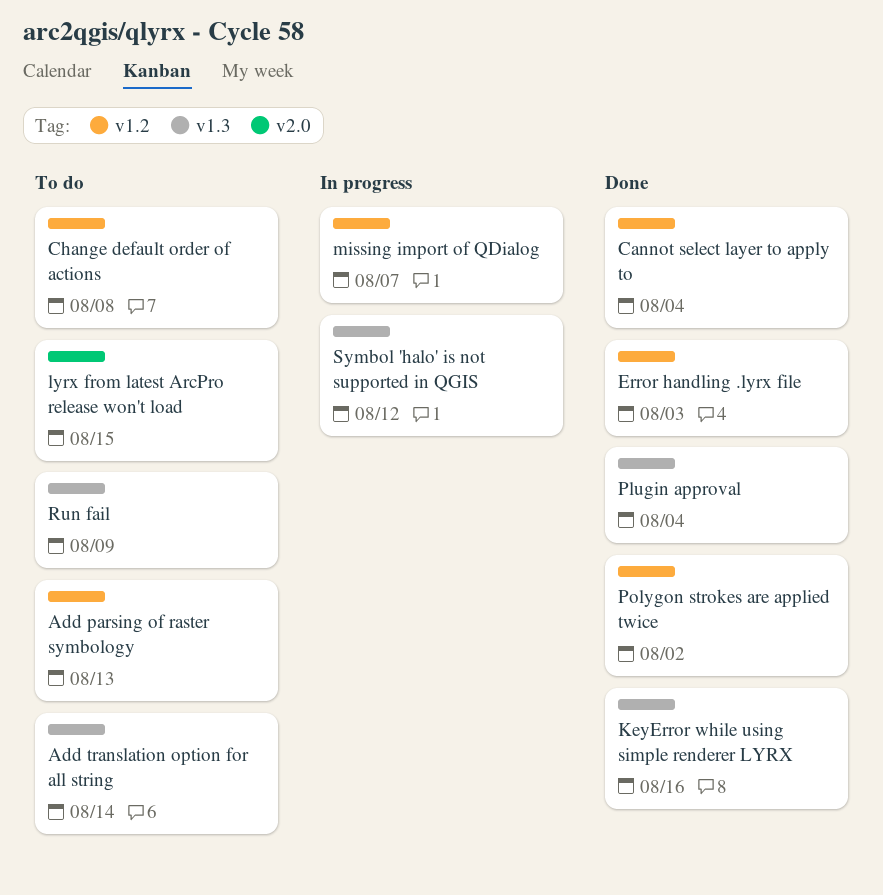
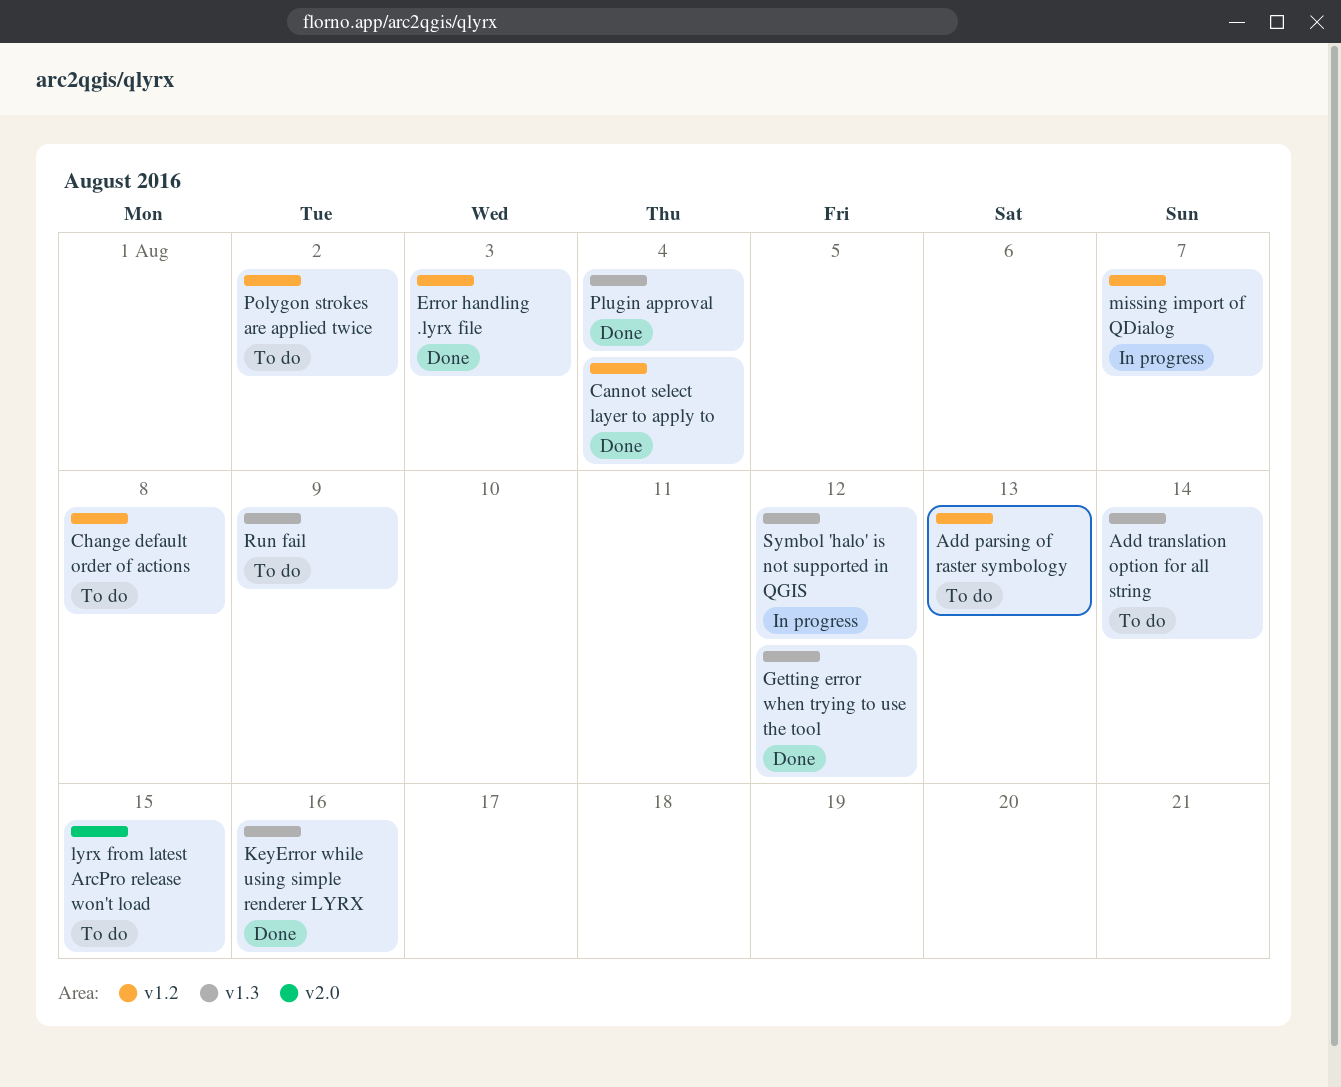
Getting error when trying to use the tool: none -> present
Polygon strokes are applied twice, status: Done -> To do

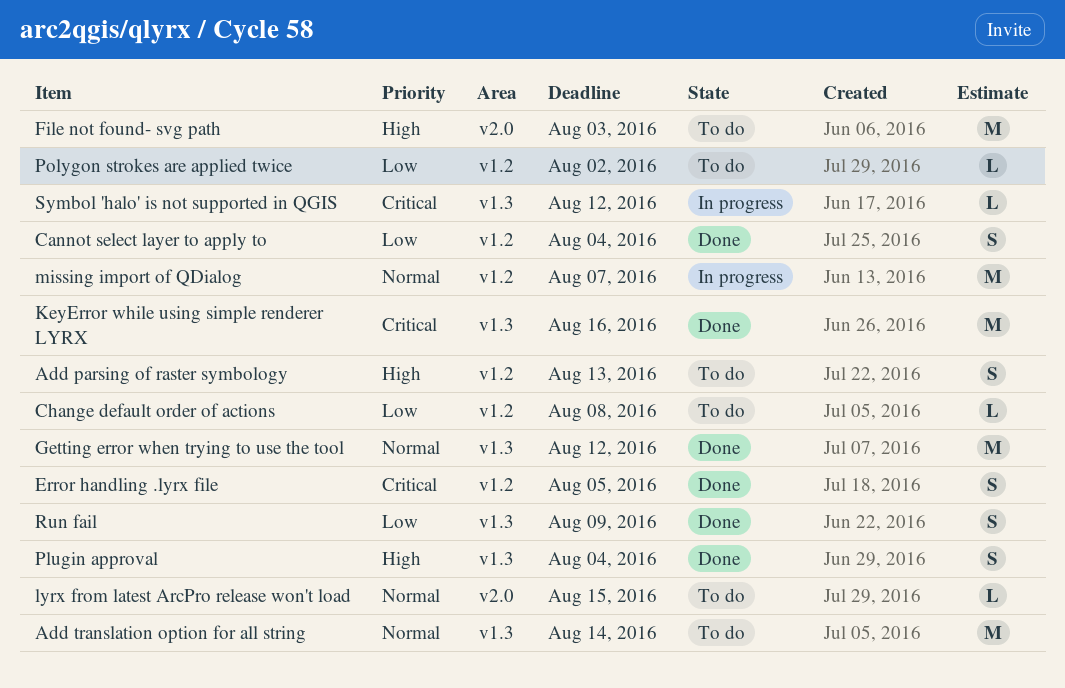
Error handling .lyrx file, due: Aug 3 -> Aug 5
File not found- svg path: none -> present
Run fail, status: To do -> Done

